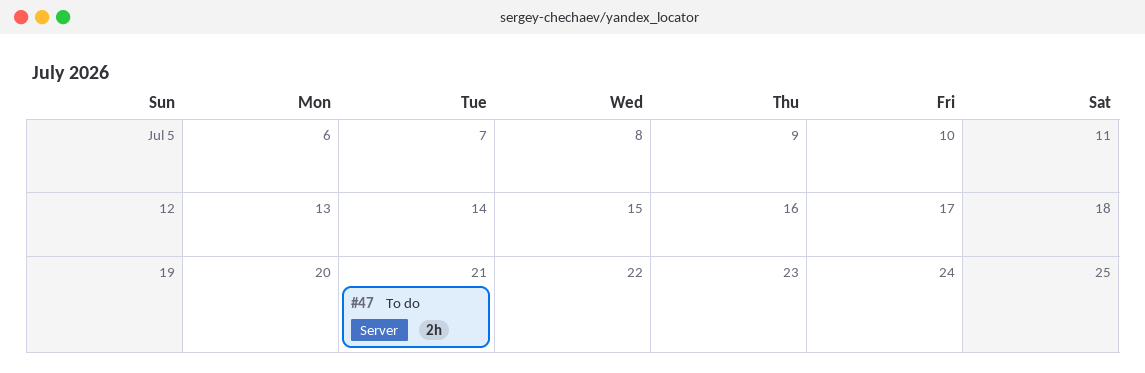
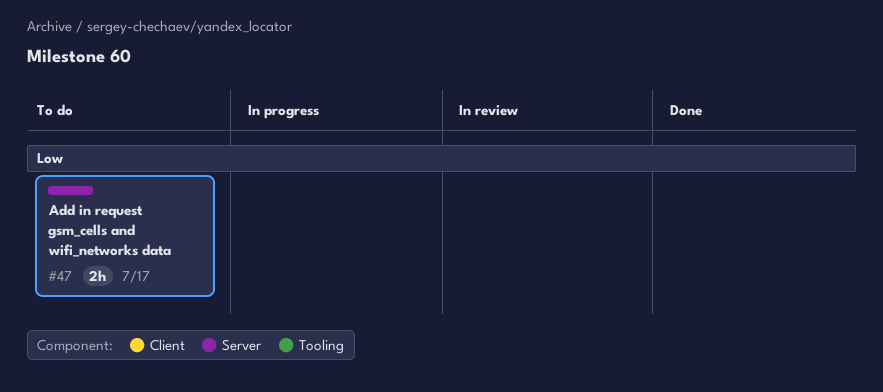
#47, due: Jul 21 -> Jul 17

